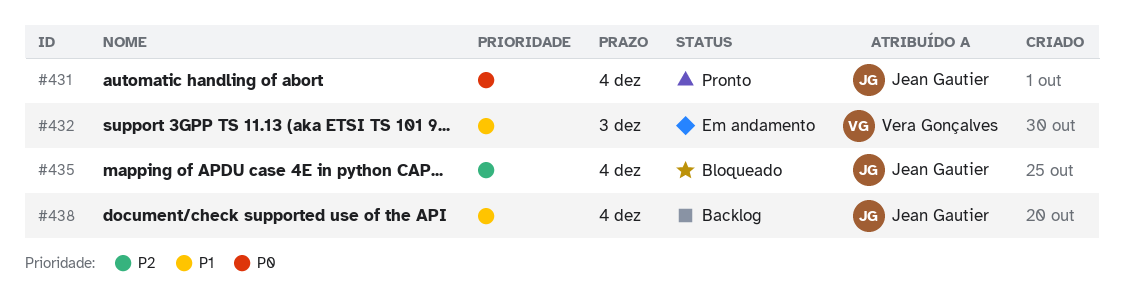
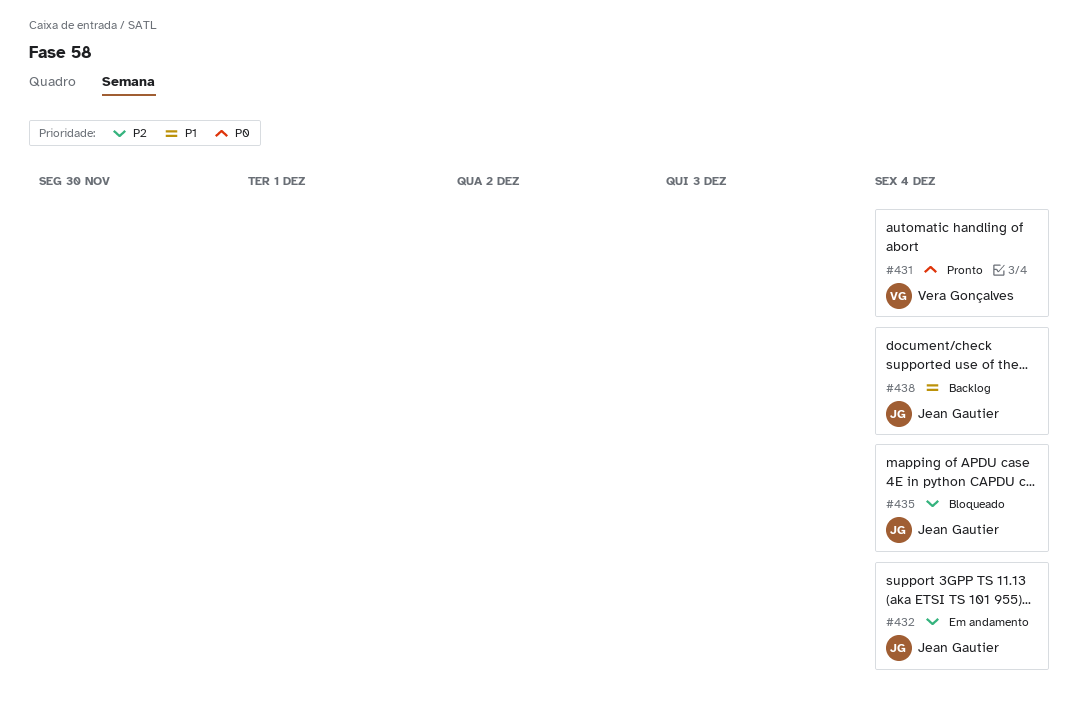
#431, owner: Jean Gautier -> Vera Gonçalves
#432, owner: Vera Gonçalves -> Jean Gautier
#432, priority: P1 -> P2
#432, due: Dec 3 -> Dec 4

